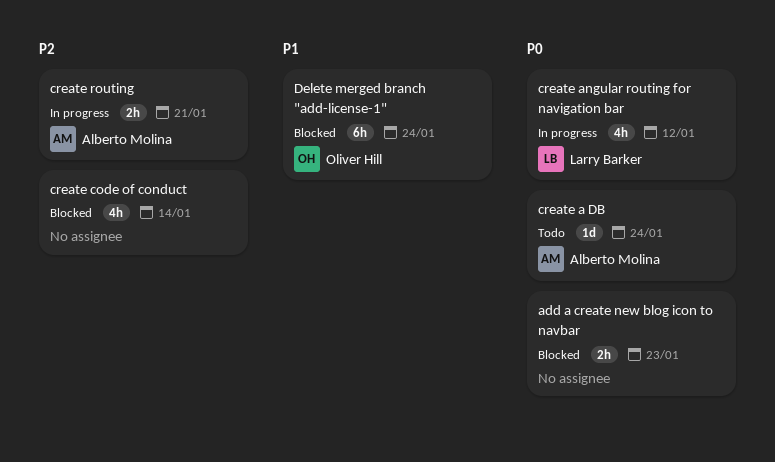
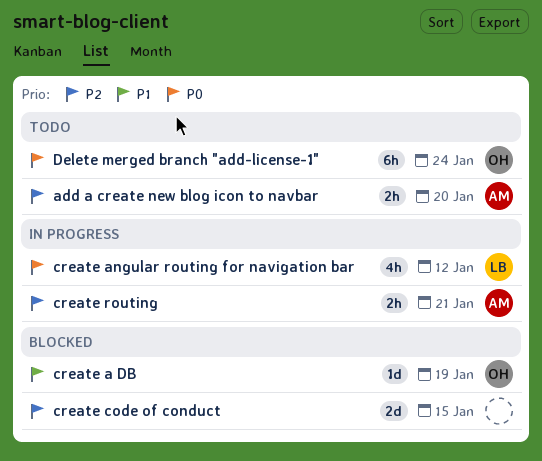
add a create new blog icon to navbar, status: Blocked -> Todo
add a create new blog icon to navbar, owner: none -> Alberto Molina
add a create new blog icon to navbar, priority: P0 -> P2
add a create new blog icon to navbar, due: Jan 23 -> Jan 20
create a DB, status: Todo -> Blocked
create a DB, owner: Alberto Molina -> Oliver Hill
create a DB, priority: P0 -> P1
create a DB, due: Jan 24 -> Jan 19
create code of conduct, estimate: 4h -> 2d
create code of conduct, due: Jan 14 -> Jan 15
Delete merged branch "add-license-1", status: Blocked -> Todo
Delete merged branch "add-license-1", priority: P1 -> P0

